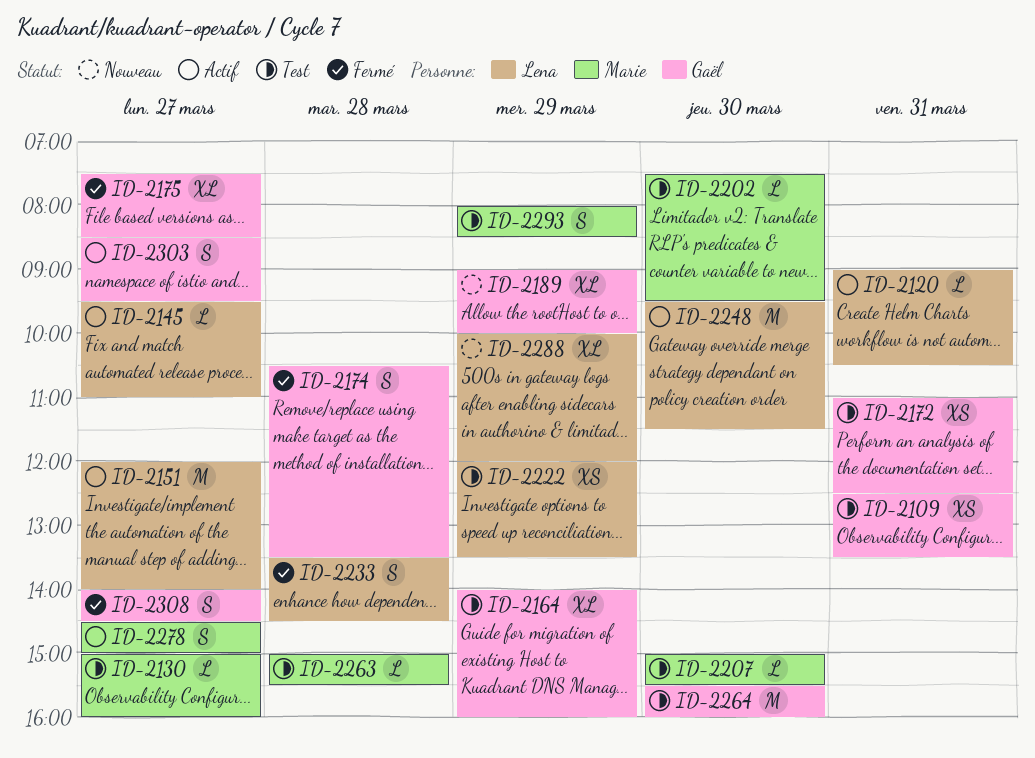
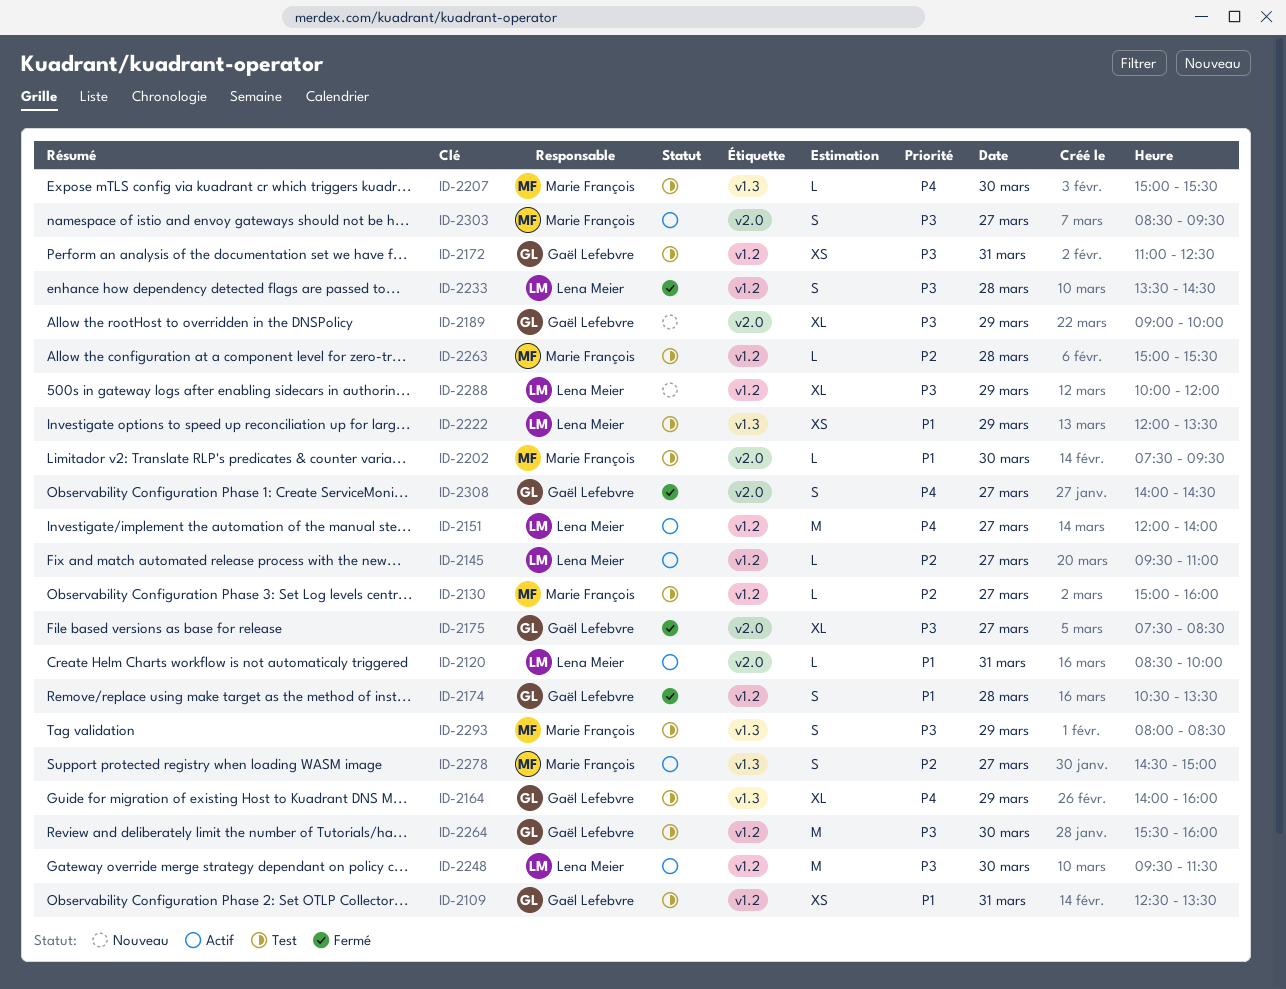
ID-2120, begins: 09:00 -> 08:30
ID-2120, ends: 10:30 -> 10:00
ID-2303, owner: Gaël Lefebvre -> Marie François

